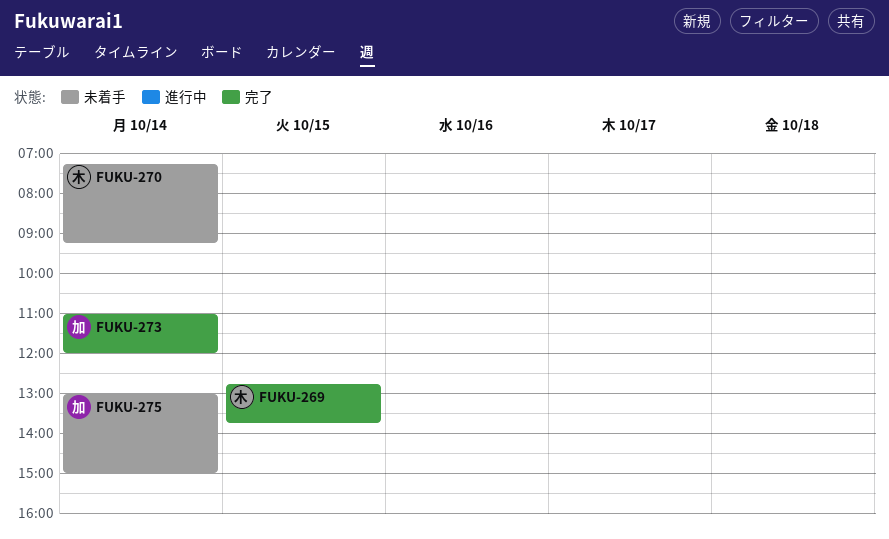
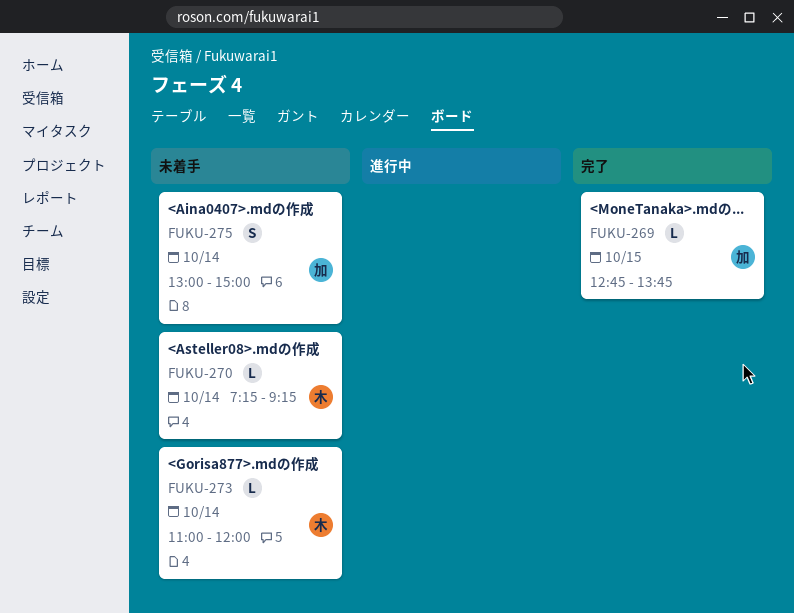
FUKU-269, owner: 木 -> 加
FUKU-273, status: 完了 -> 未着手
FUKU-273, owner: 加 -> 木

